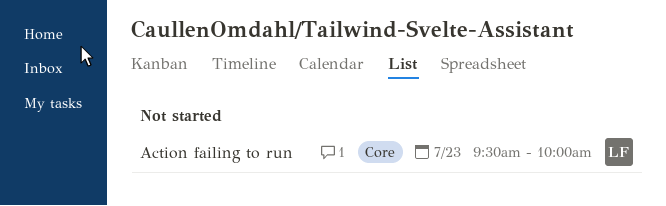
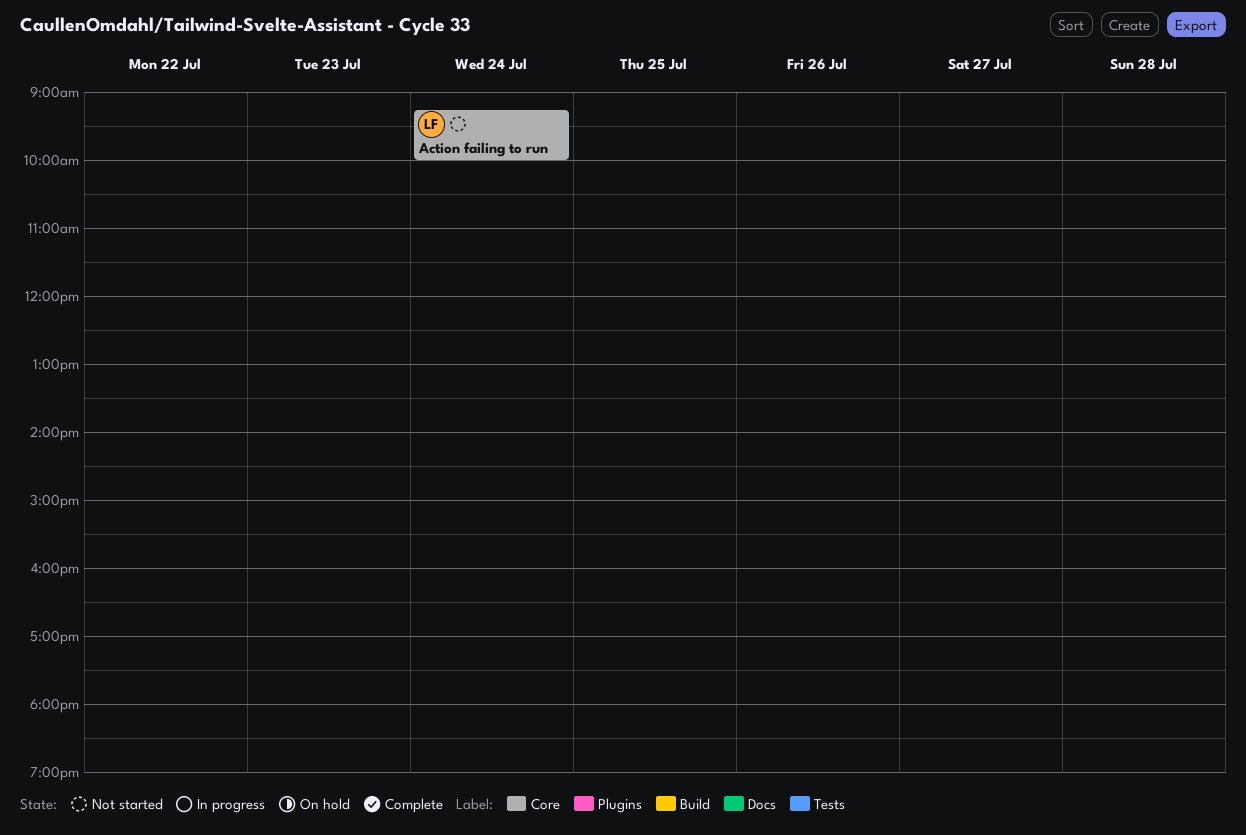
Action failing to run, day: Jul 23 -> Jul 24
Action failing to run, begins: 09:30 -> 09:15

